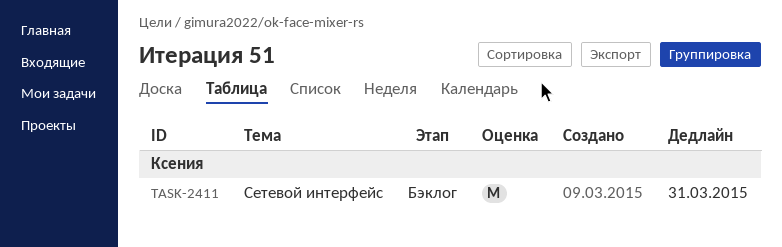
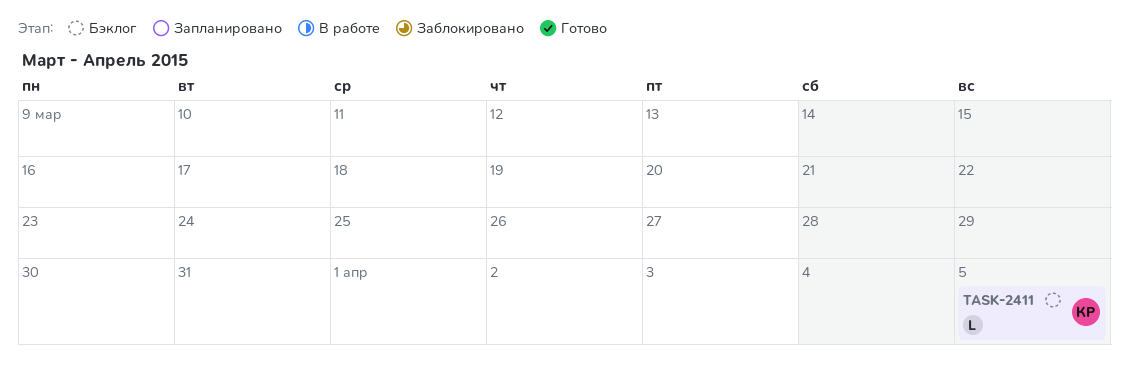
TASK-2411, estimate: M -> L
TASK-2411, due: Mar 31 -> Apr 5

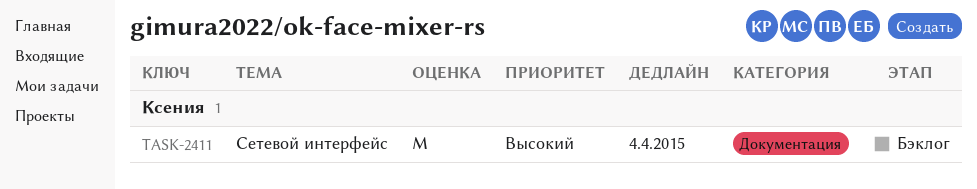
TASK-2411, estimate: L -> M
TASK-2411, due: Apr 5 -> Apr 4

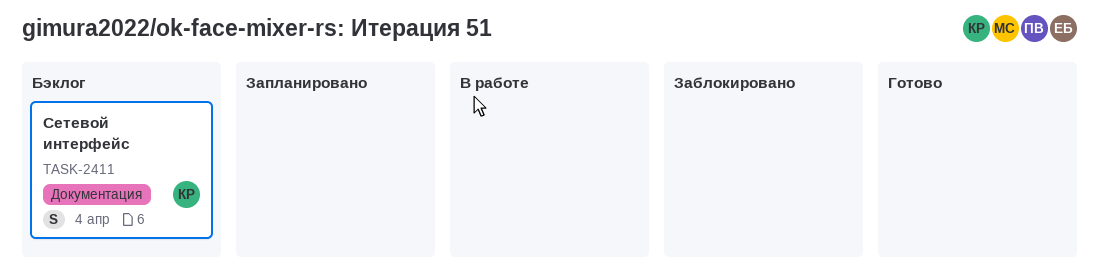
TASK-2411, estimate: M -> S

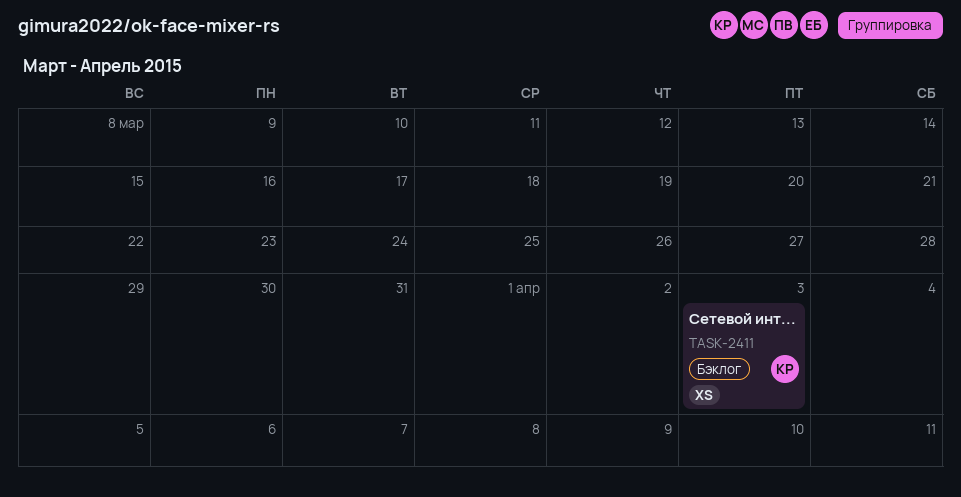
TASK-2411, estimate: S -> XS
TASK-2411, due: Apr 4 -> Apr 3

